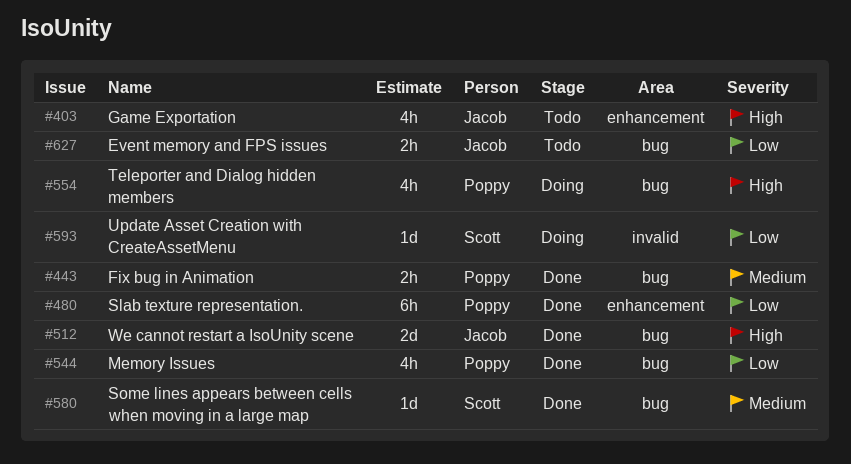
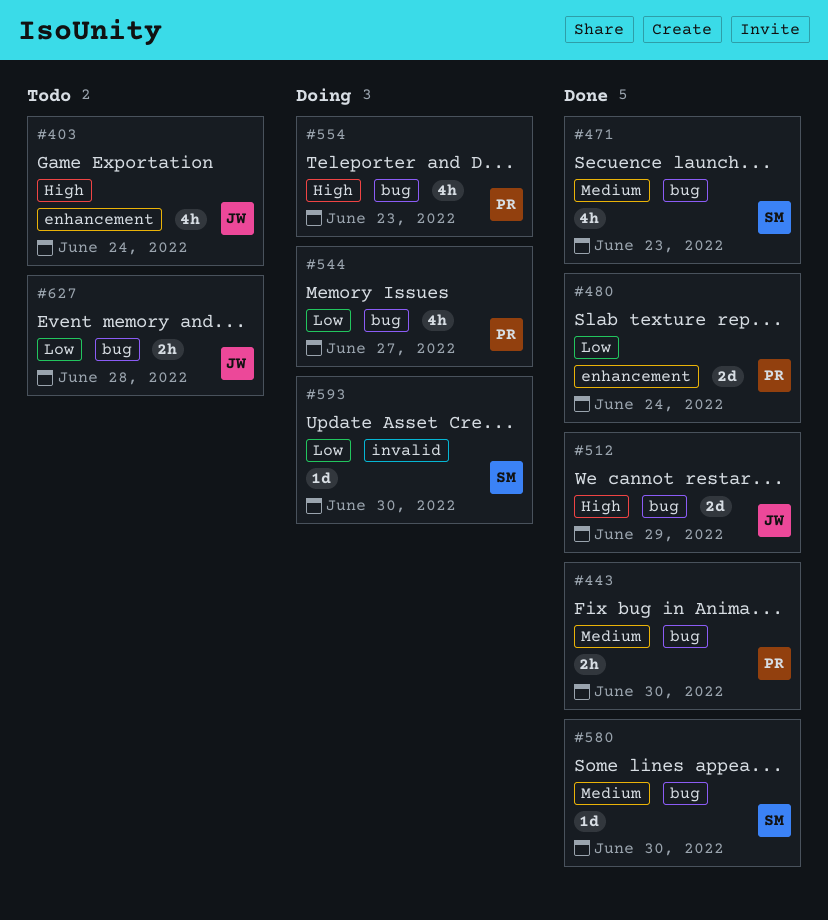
#471: none -> present
#480, estimate: 6h -> 2d
#544, status: Done -> Doing

